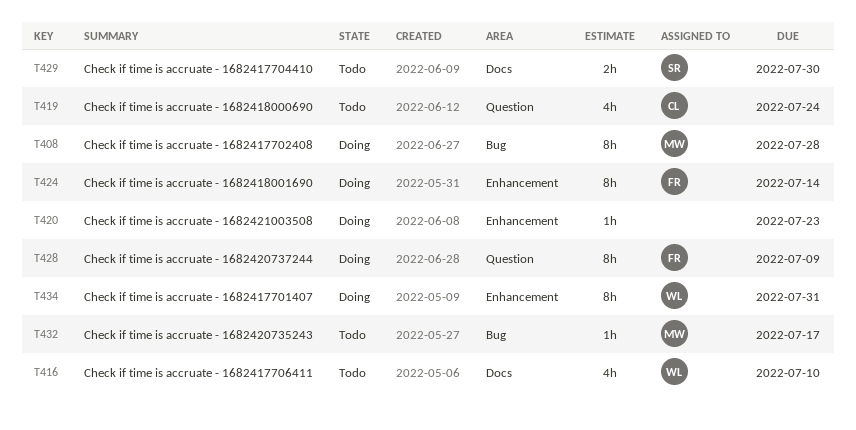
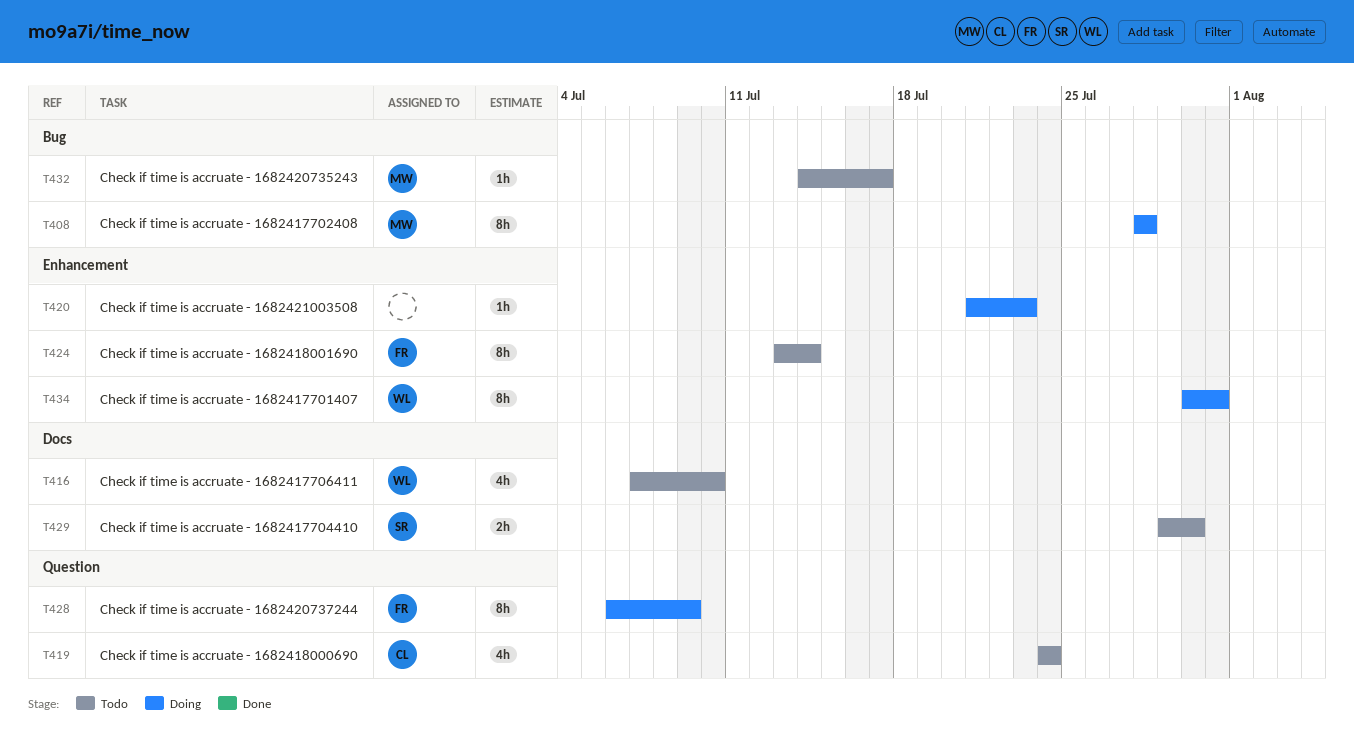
T424, status: Doing -> Todo

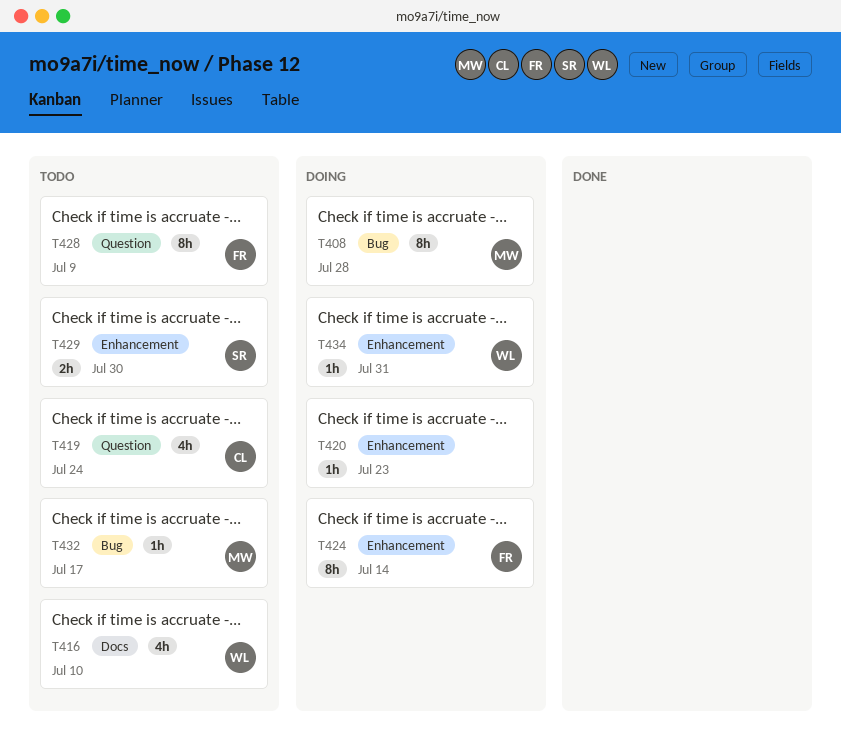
T424, status: Todo -> Doing
T428, status: Doing -> Todo
T429, label: Docs -> Enhancement
T434, estimate: 8h -> 1h

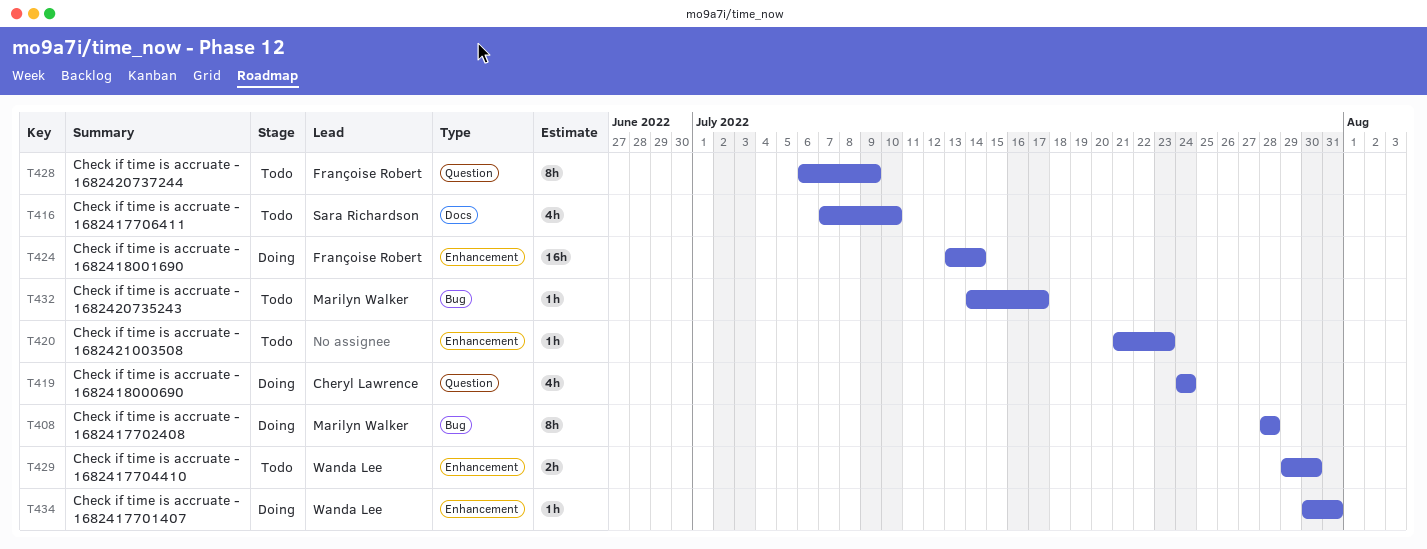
T416, owner: Wanda Lee -> Sara Richardson
T419, status: Todo -> Doing
T420, status: Doing -> Todo
T424, estimate: 8h -> 16h
T429, owner: Sara Richardson -> Wanda Lee

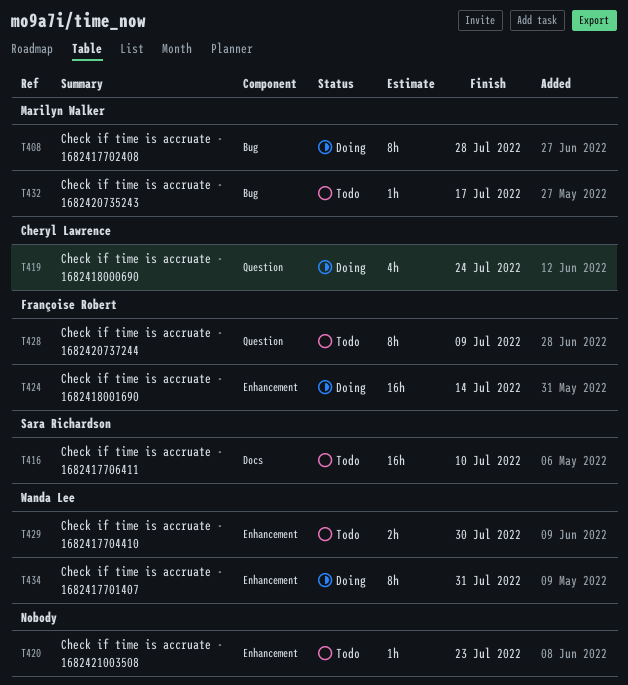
T416, estimate: 4h -> 16h
T434, estimate: 1h -> 8h

